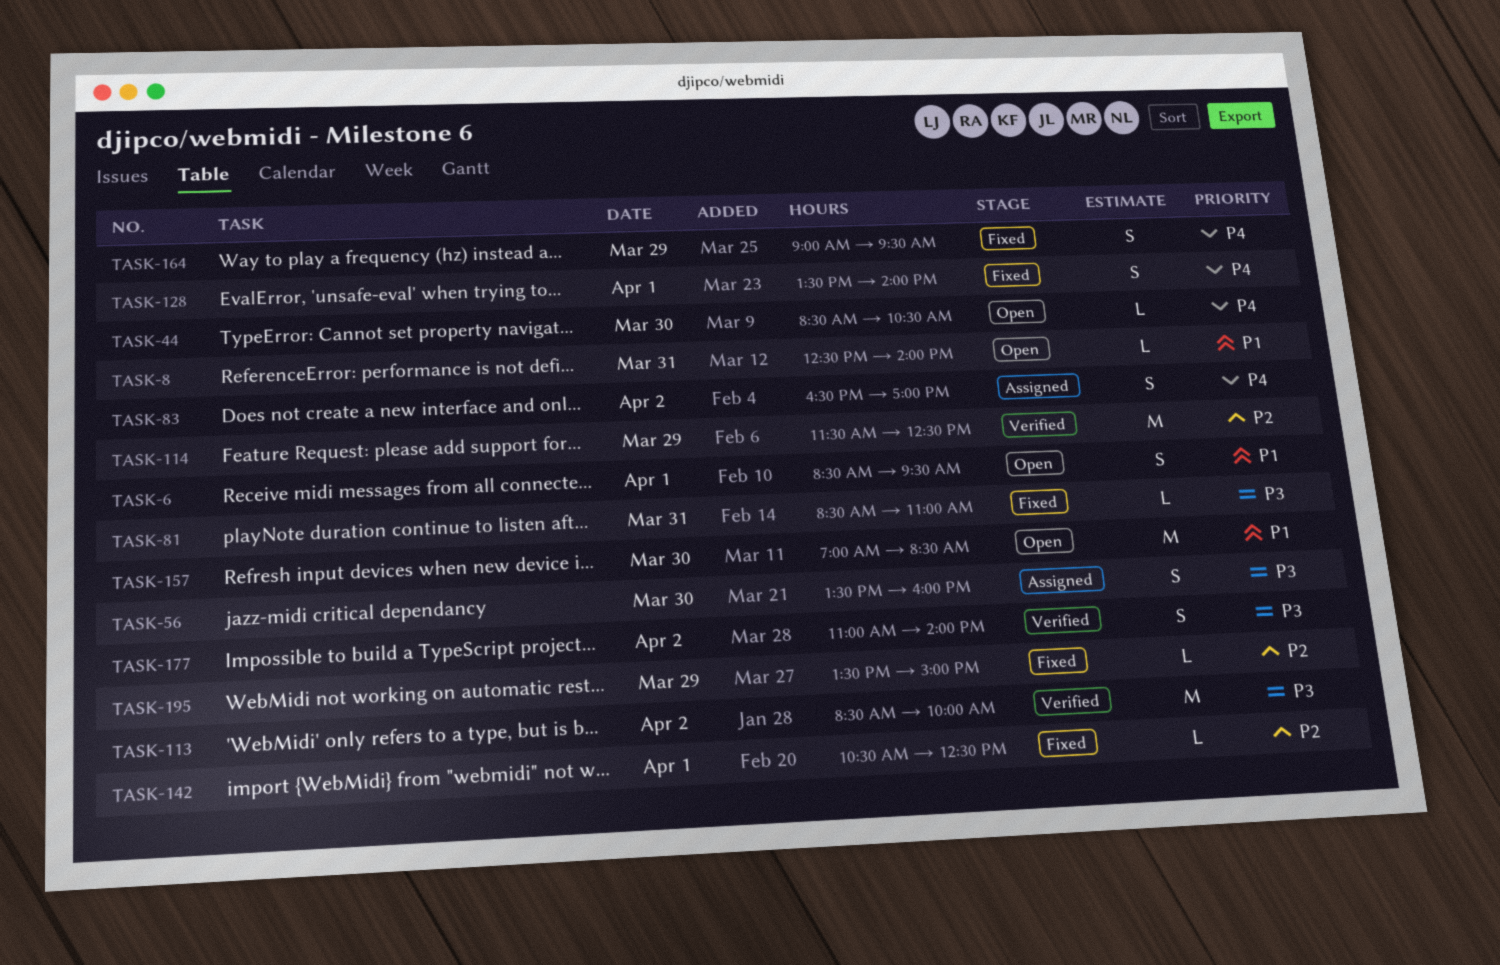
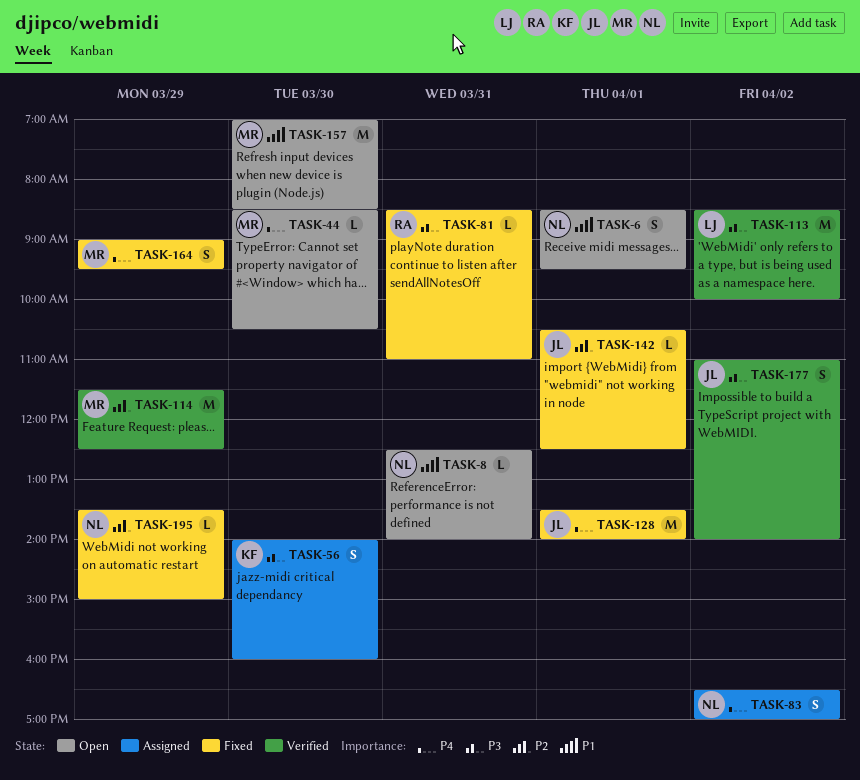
TASK-56, begins: 13:30 -> 14:00
TASK-128, estimate: S -> M

